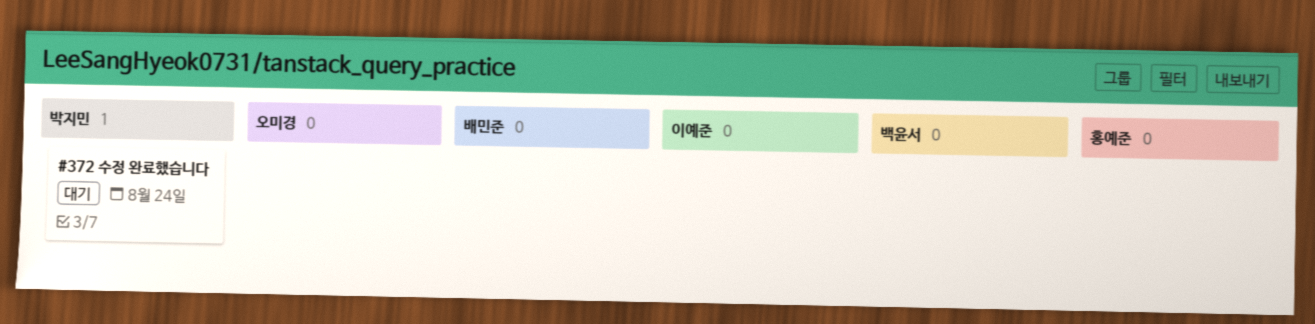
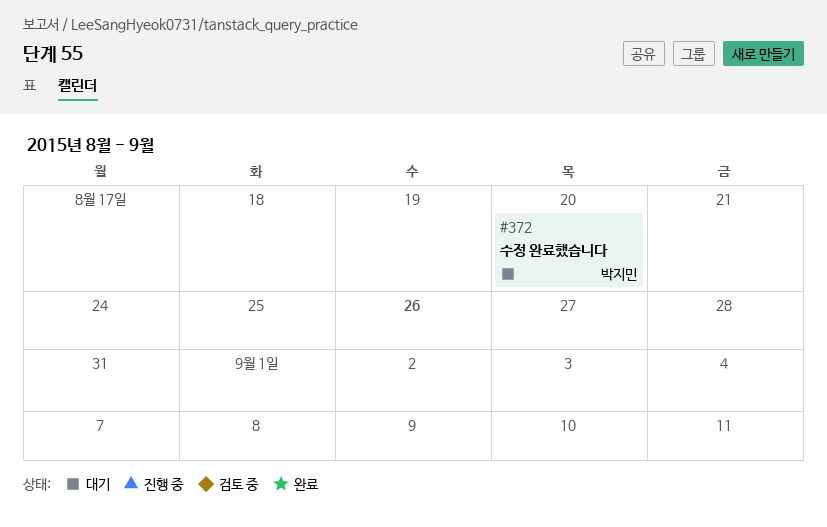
#372, due: Aug 24 -> Aug 20

